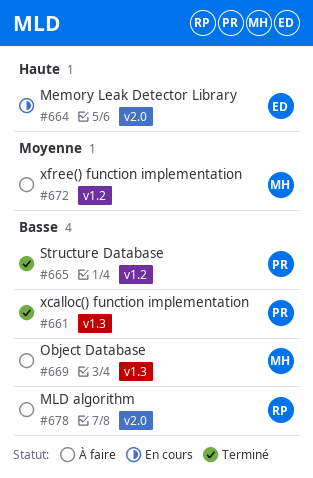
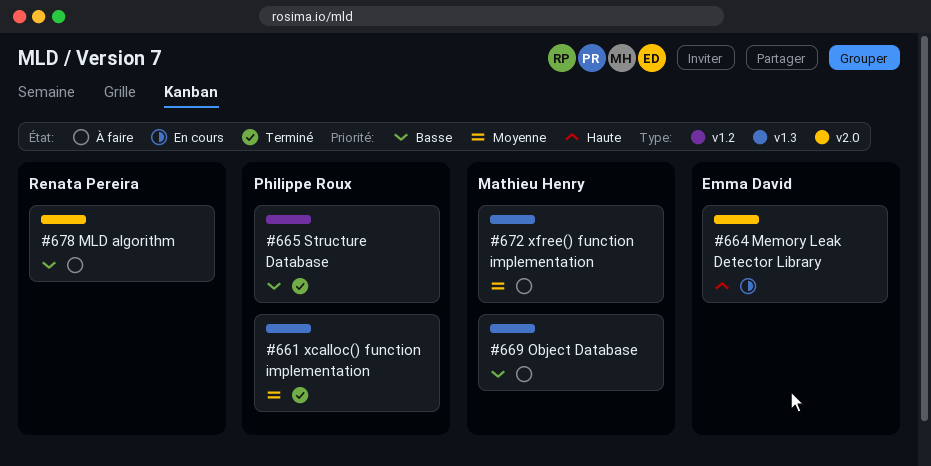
#661, priority: Basse -> Moyenne
#672, label: v1.2 -> v1.3

